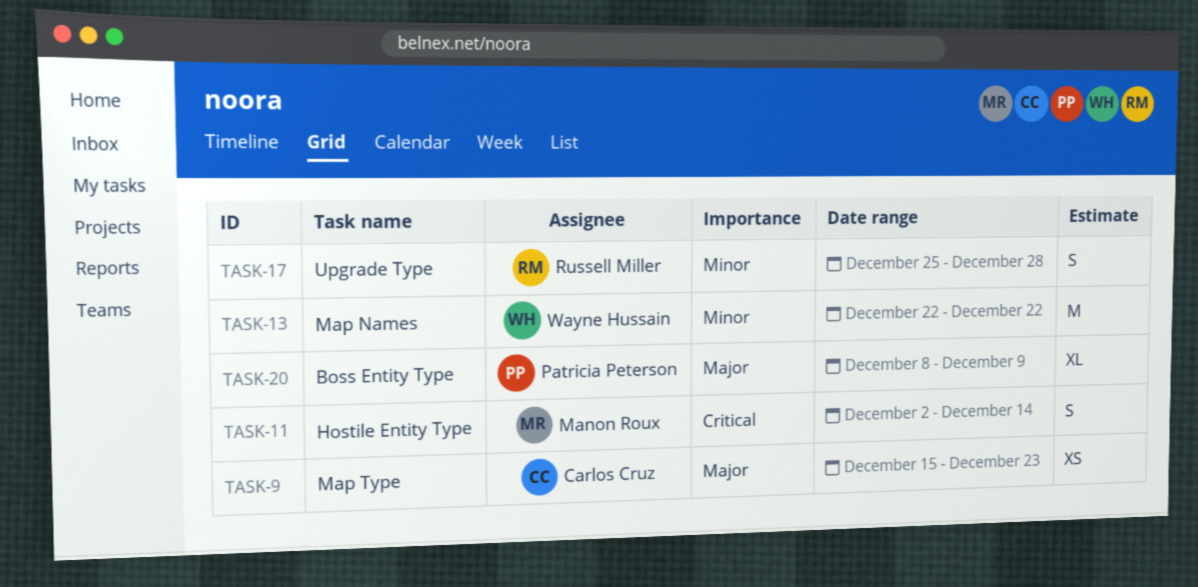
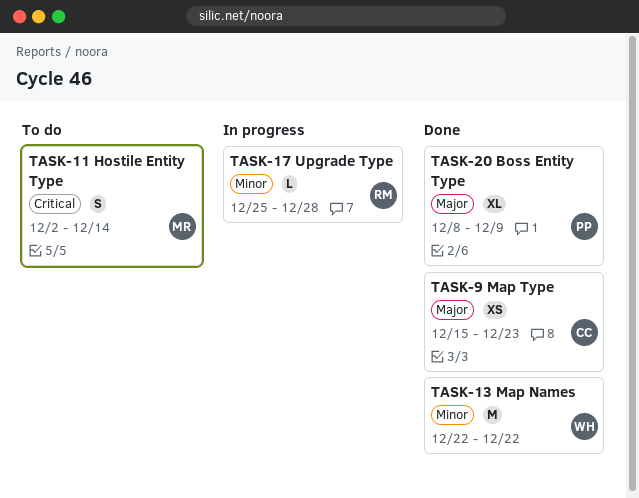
TASK-17, estimate: S -> L

